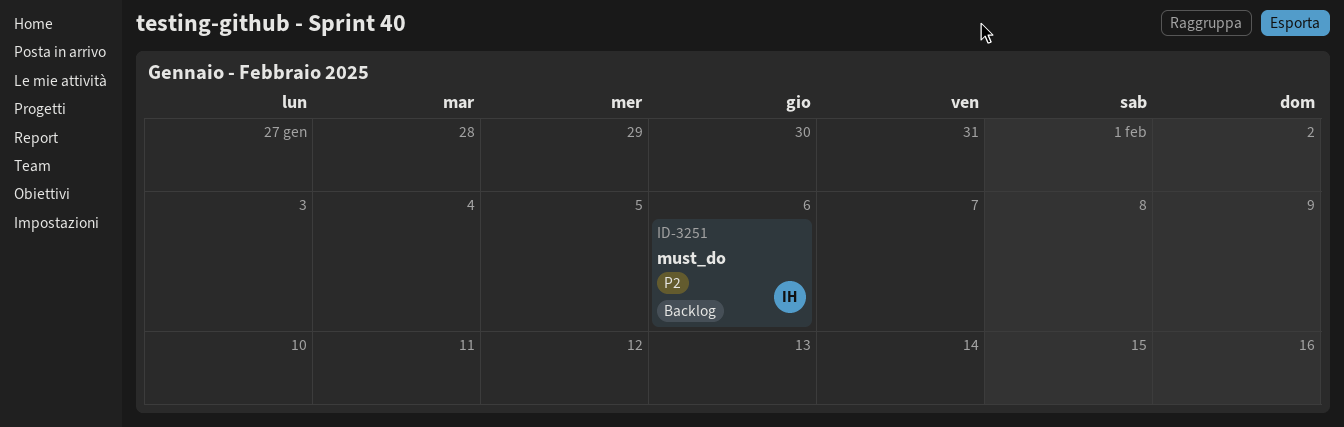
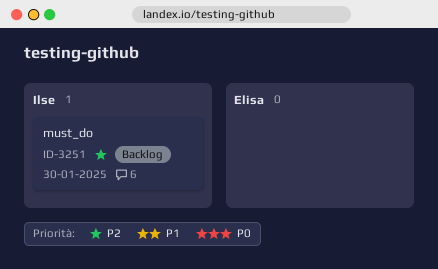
ID-3251, due: Feb 6 -> Jan 30

